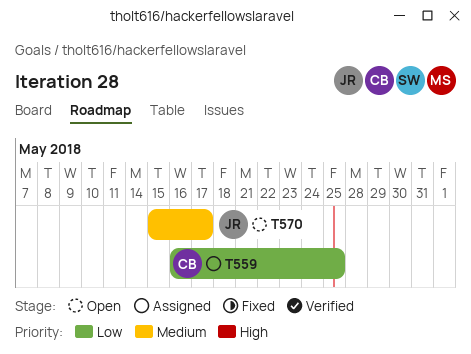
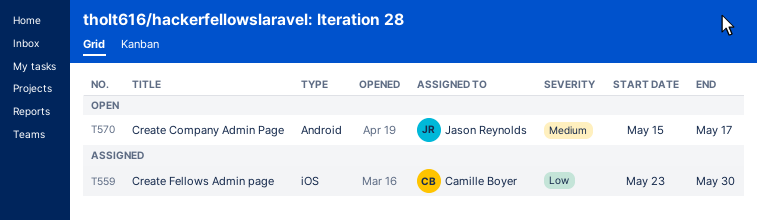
T559, start: May 16 -> May 23
T559, due: May 25 -> May 30

